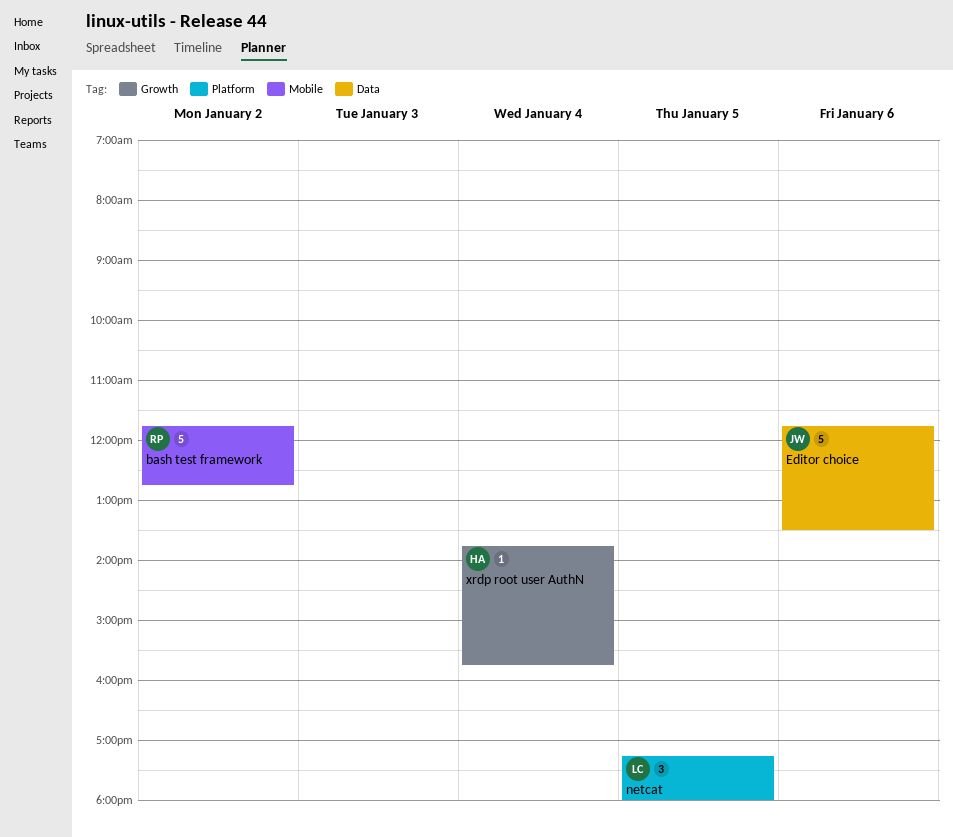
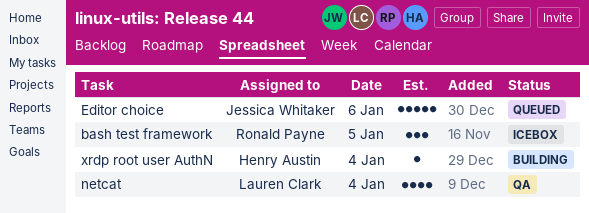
bash test framework, estimate: 5 -> 3
bash test framework, day: Jan 2 -> Jan 5
netcat, estimate: 3 -> 4
netcat, day: Jan 5 -> Jan 4

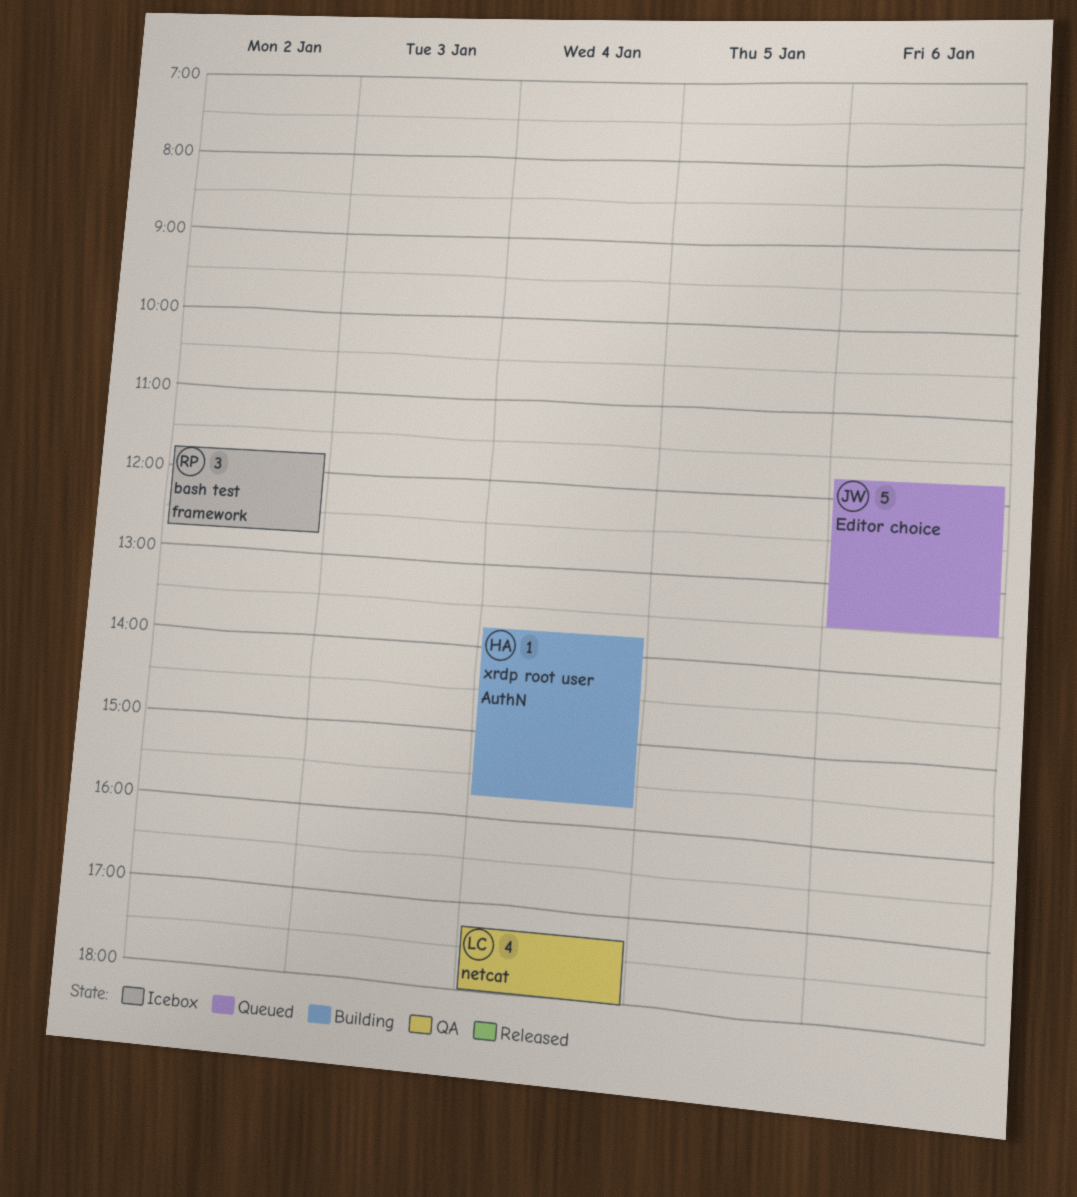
bash test framework, day: Jan 5 -> Jan 2

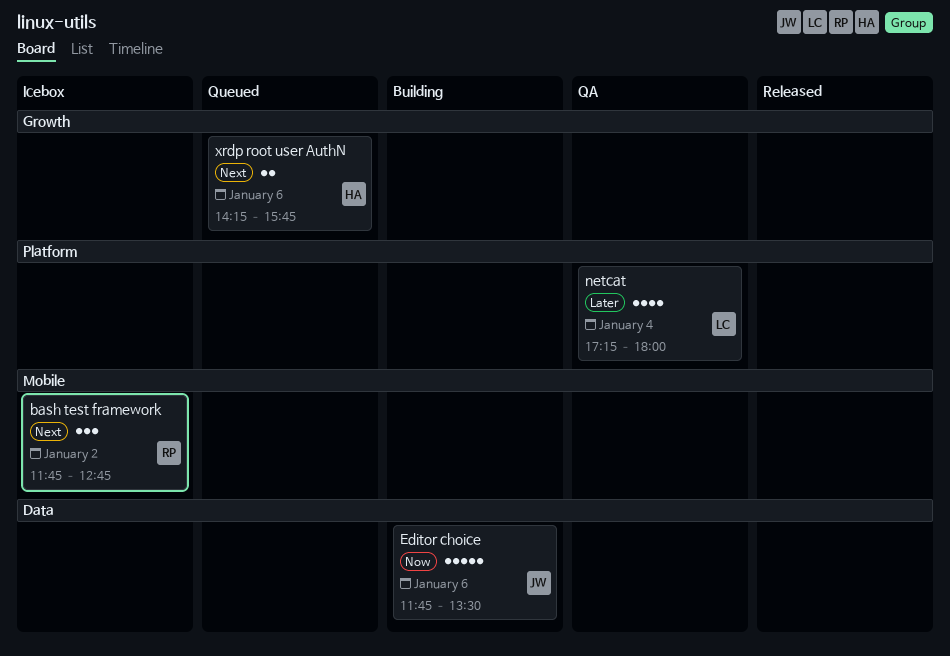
Editor choice, status: Queued -> Building
xrdp root user AuthN, status: Building -> Queued
xrdp root user AuthN, estimate: 1 -> 2
xrdp root user AuthN, day: Jan 4 -> Jan 6
xrdp root user AuthN, begins: 13:45 -> 14:15

